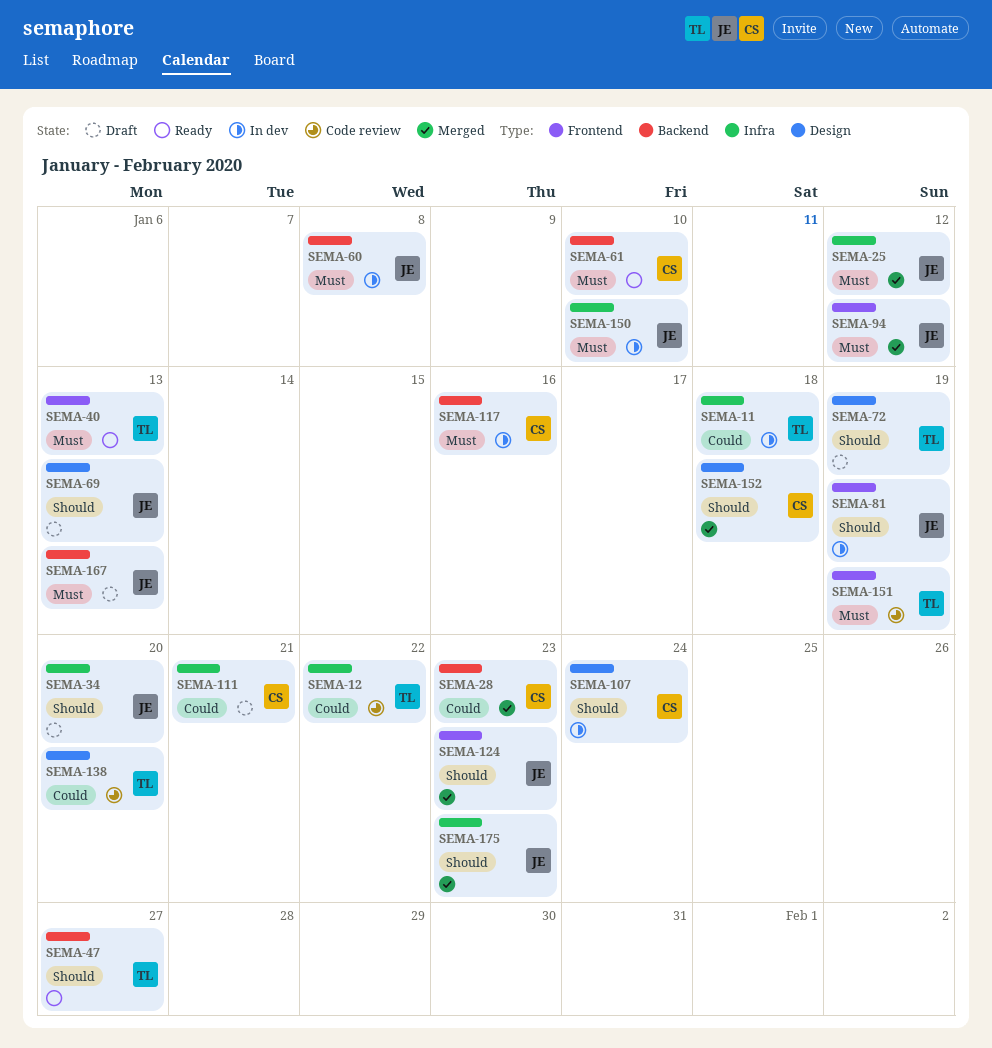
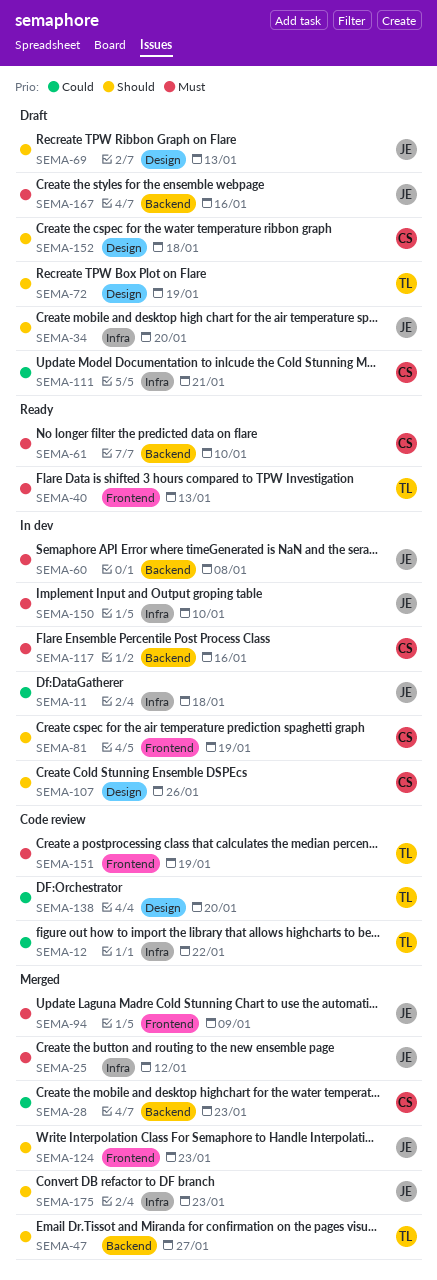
SEMA-11, owner: TL -> JE
SEMA-47, status: Ready -> Merged
SEMA-81, owner: JE -> CS
SEMA-94, due: Jan 12 -> Jan 9
SEMA-107, due: Jan 24 -> Jan 26
SEMA-152, status: Merged -> Draft
SEMA-167, due: Jan 13 -> Jan 16

